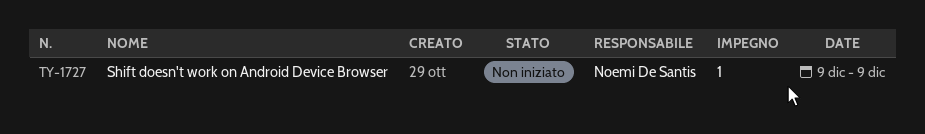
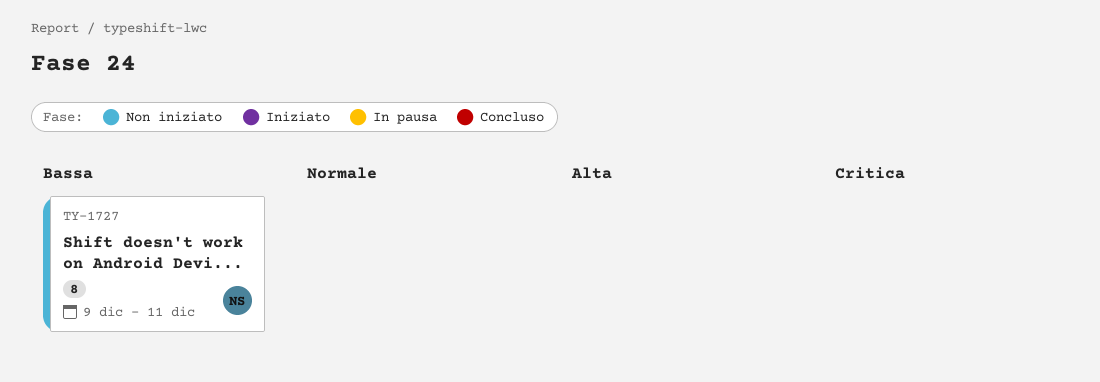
TY-1727, estimate: 1 -> 8
TY-1727, due: Dec 9 -> Dec 11

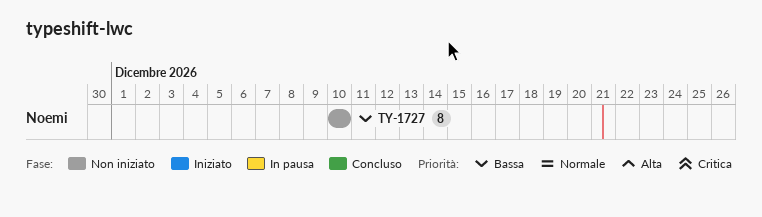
TY-1727, start: Dec 9 -> Dec 10
TY-1727, due: Dec 11 -> Dec 10

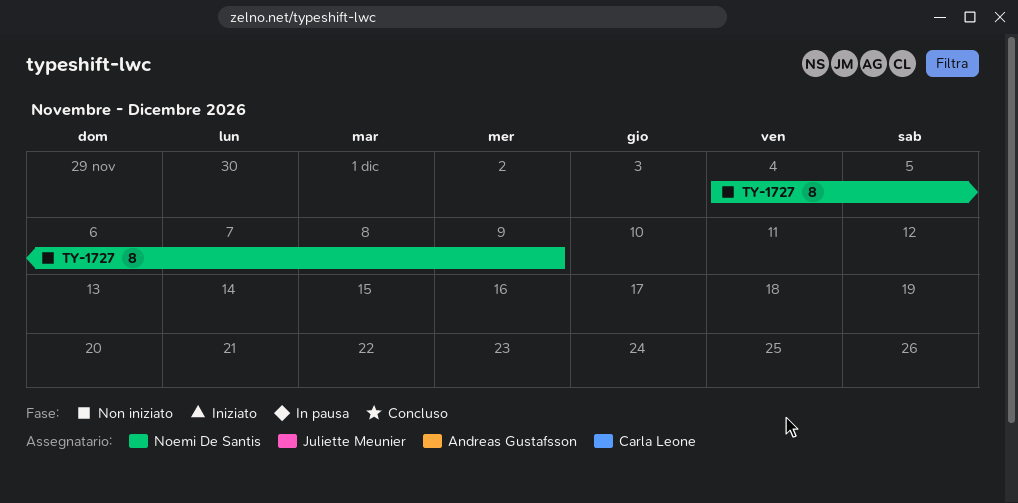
TY-1727, start: Dec 10 -> Dec 4
TY-1727, due: Dec 10 -> Dec 9

